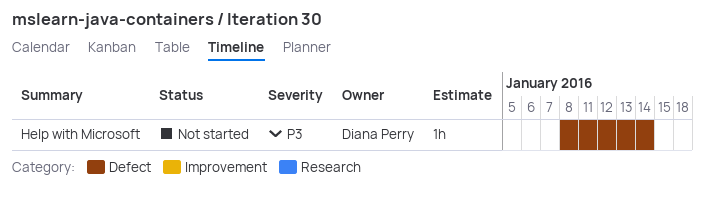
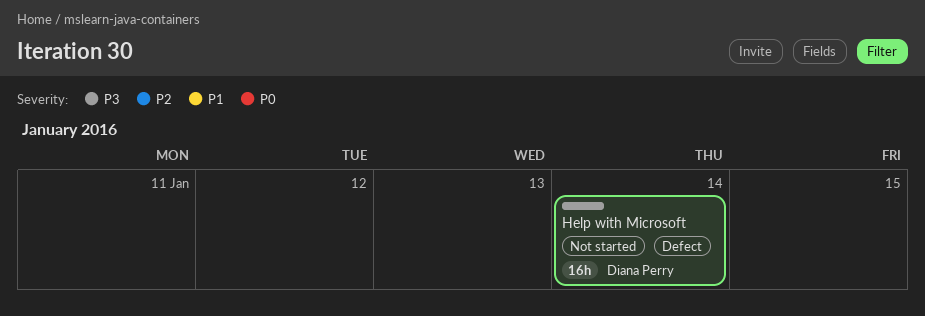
Help with Microsoft, estimate: 1h -> 16h

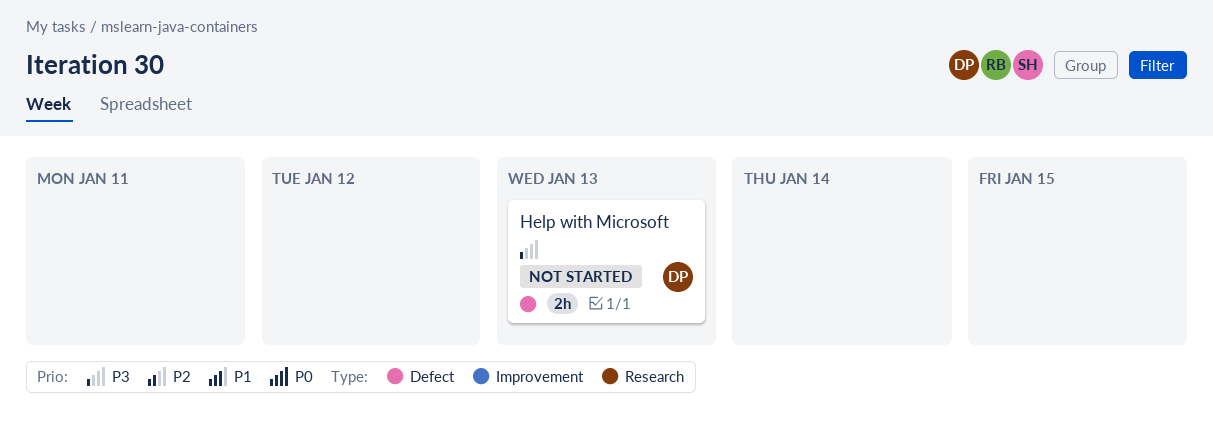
Help with Microsoft, estimate: 16h -> 2h
Help with Microsoft, due: Jan 14 -> Jan 13

